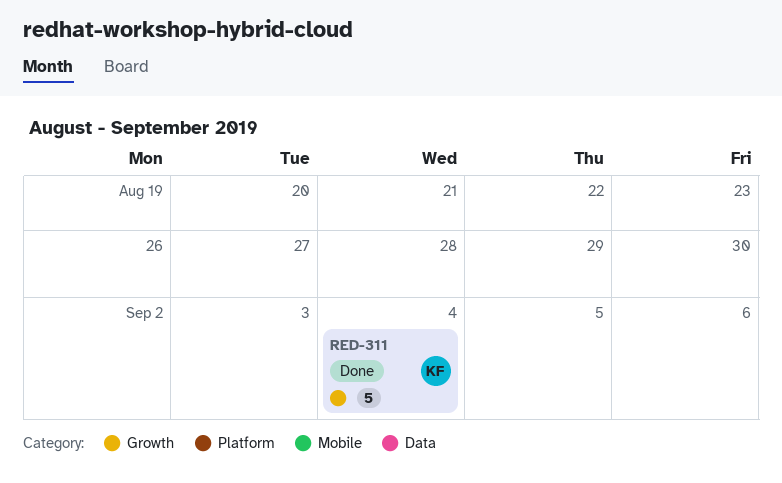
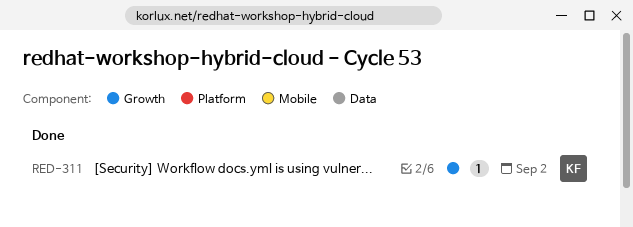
RED-311, estimate: 5 -> 1
RED-311, due: Sep 4 -> Sep 2

